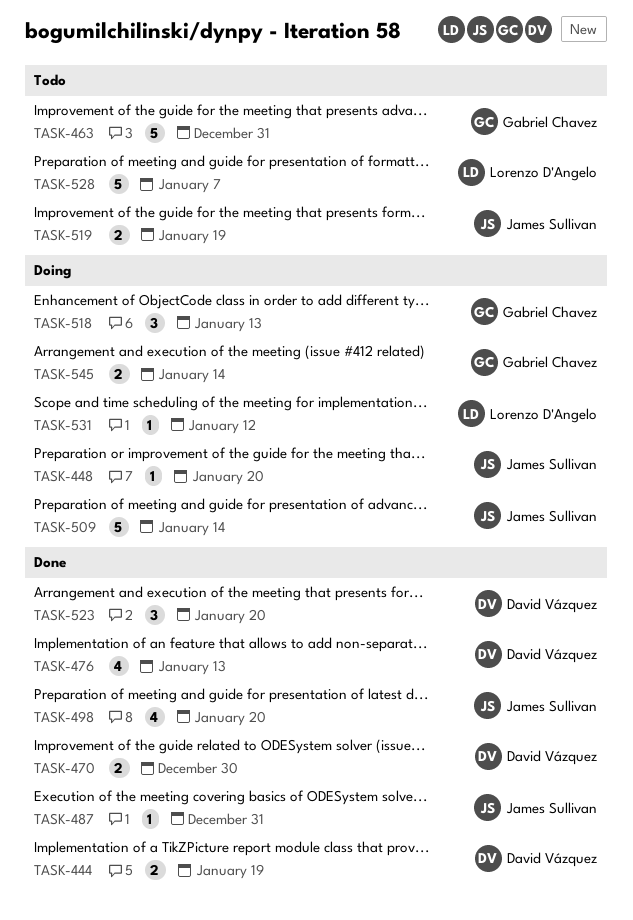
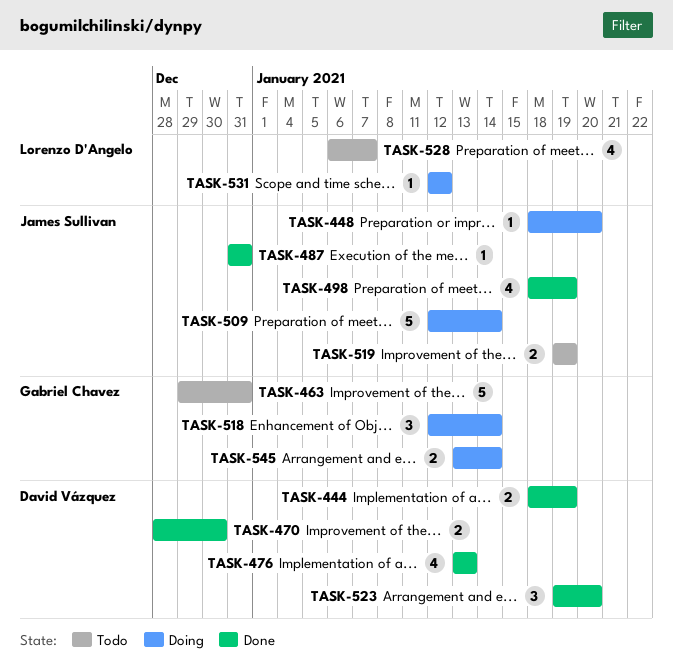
TASK-498, due: Jan 20 -> Jan 19
TASK-518, due: Jan 13 -> Jan 14
TASK-528, estimate: 5 -> 4

